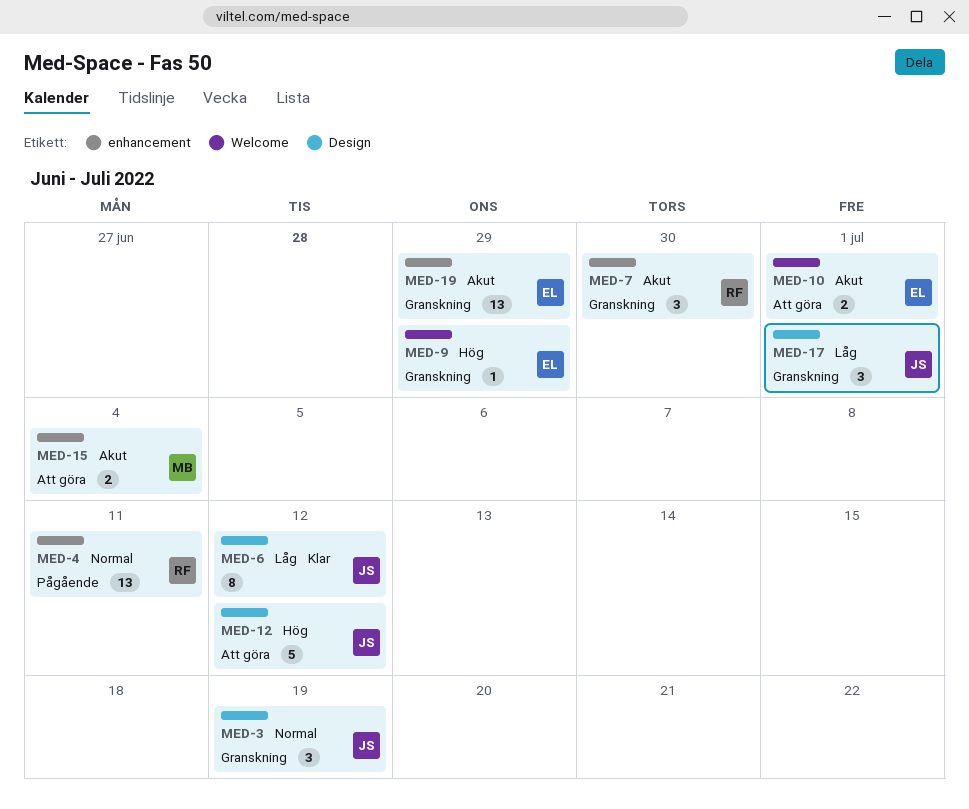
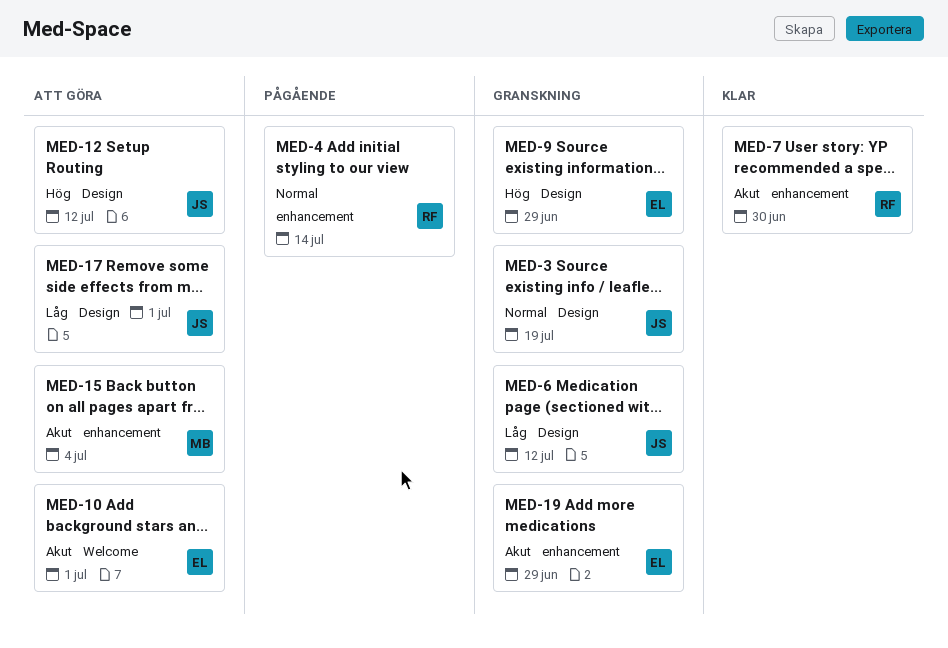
MED-4, due: Jul 11 -> Jul 14
MED-6, status: Klar -> Granskning
MED-7, status: Granskning -> Klar
MED-9, label: Welcome -> Design
MED-17, status: Granskning -> Att göra

